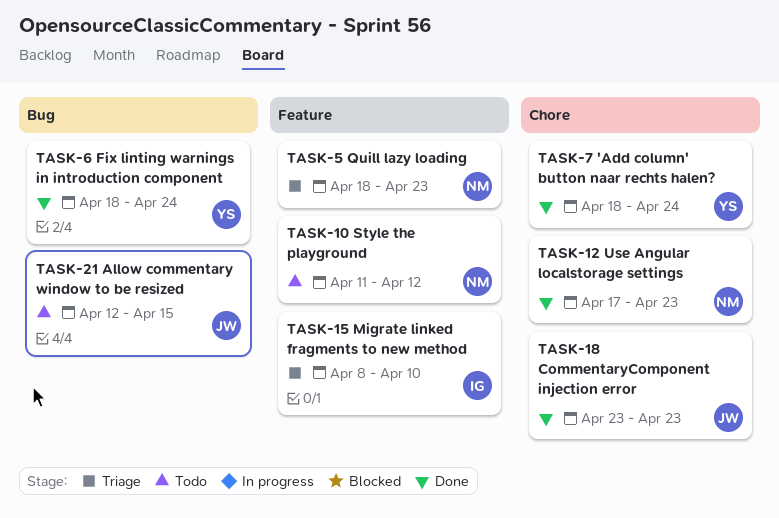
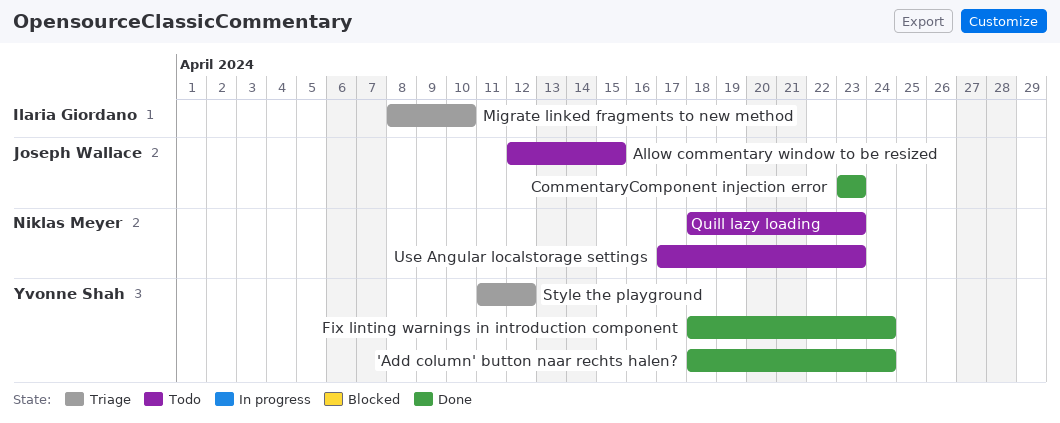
Quill lazy loading, status: Triage -> Todo
Style the playground, status: Todo -> Triage
Style the playground, owner: Niklas Meyer -> Yvonne Shah
Use Angular localstorage settings, status: Done -> Todo

